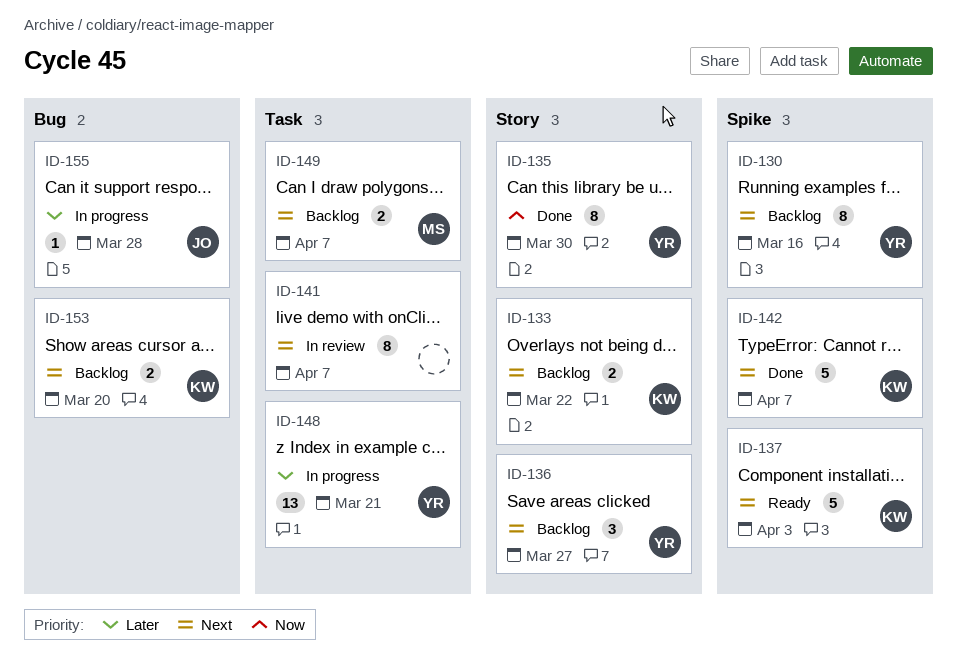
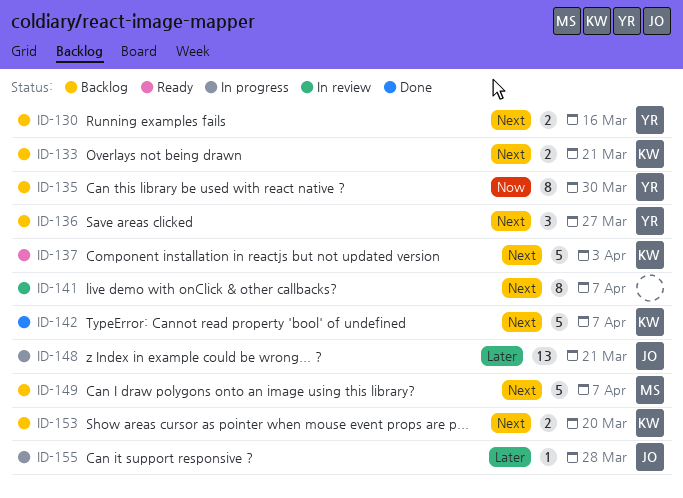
ID-130, estimate: 8 -> 2
ID-133, due: Mar 22 -> Mar 21
ID-135, status: Done -> Backlog
ID-148, owner: YR -> JO
ID-149, estimate: 2 -> 5

